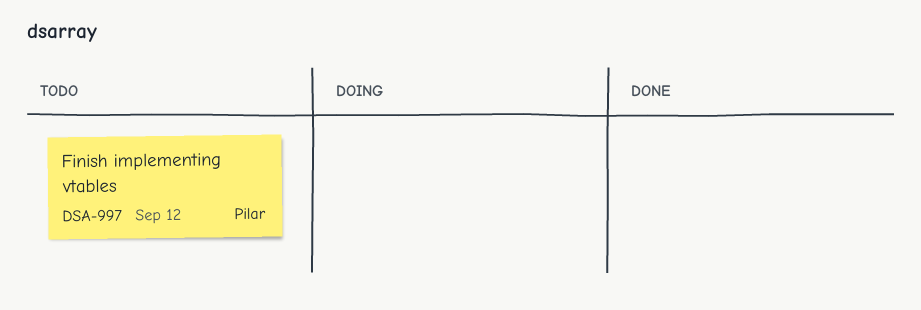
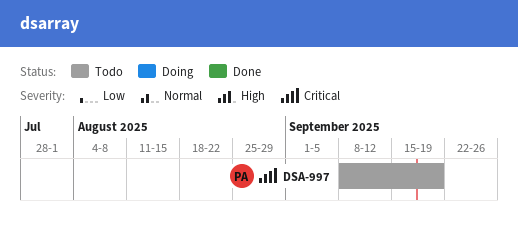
DSA-997, due: Sep 12 -> Sep 19

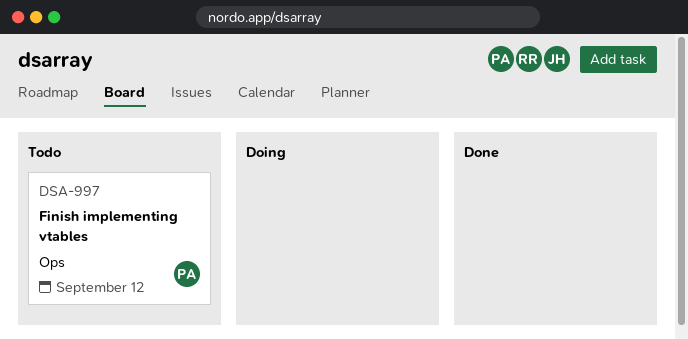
DSA-997, due: Sep 19 -> Sep 12

